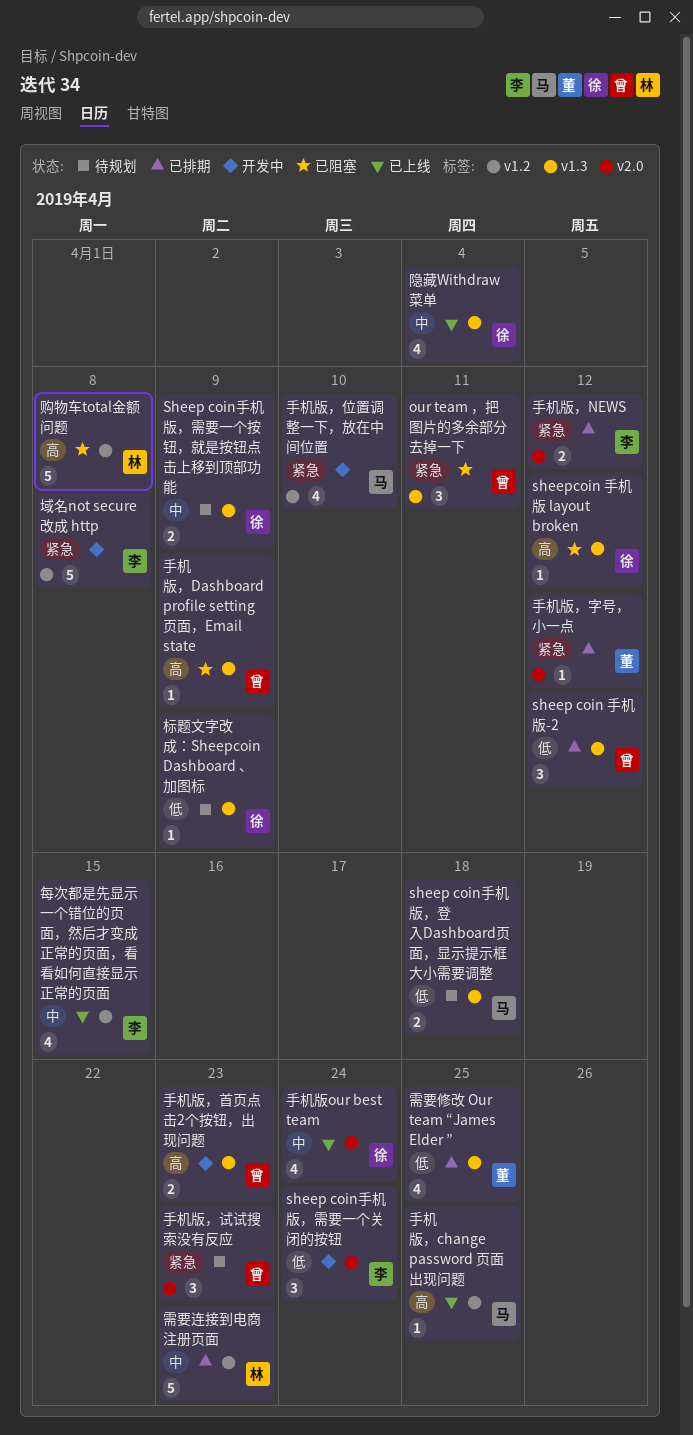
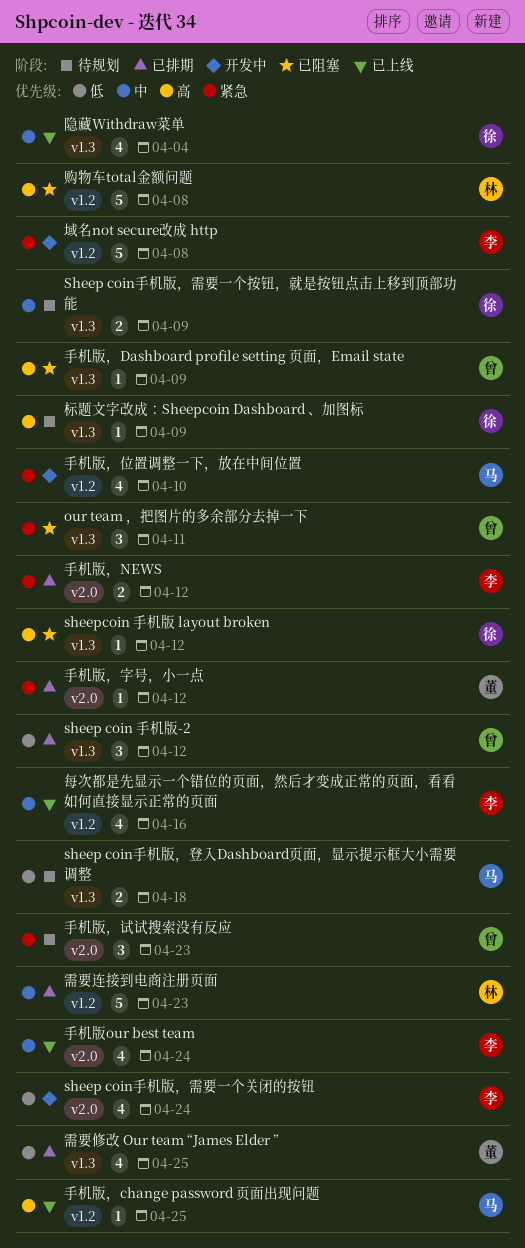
sheep coin手机版，需要一个关闭的按钮, estimate: 3 -> 4
手机版our best team, owner: 徐 -> 李
手机版，首页点击2个按钮，出现问题: present -> none
标题文字改成：Sheepcoin Dashboard 、加图标, priority: 低 -> 高
每次都是先显示一个错位的页面，然后才变成正常的页面，看看如何直接显示正常的页面, due: Apr 15 -> Apr 16

